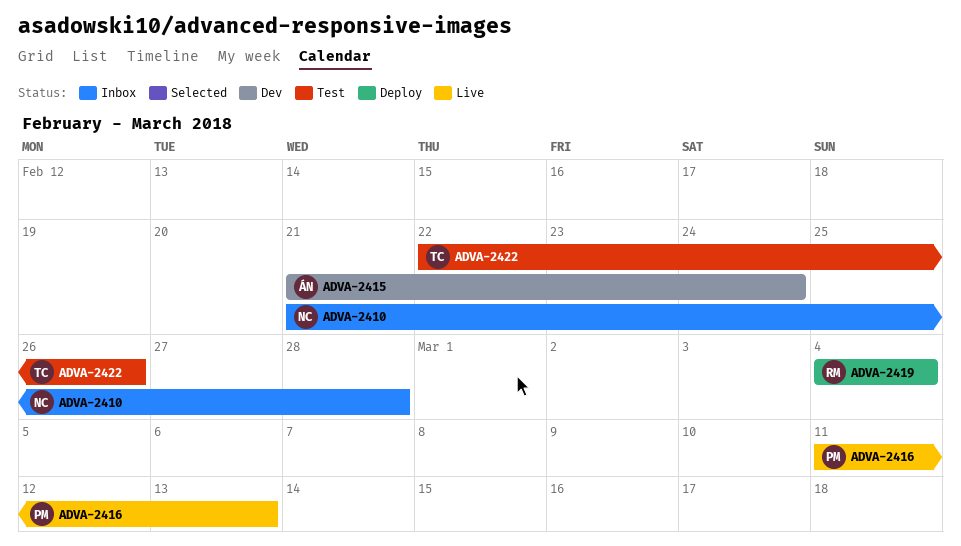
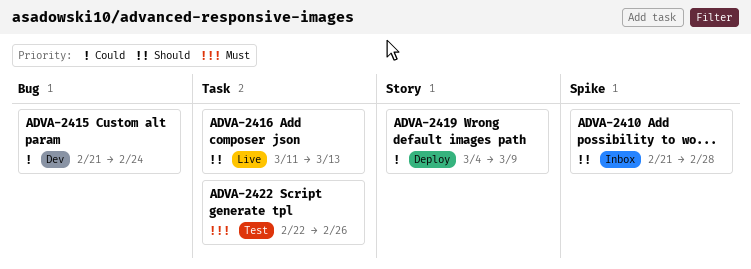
ADVA-2419, due: Mar 4 -> Mar 9

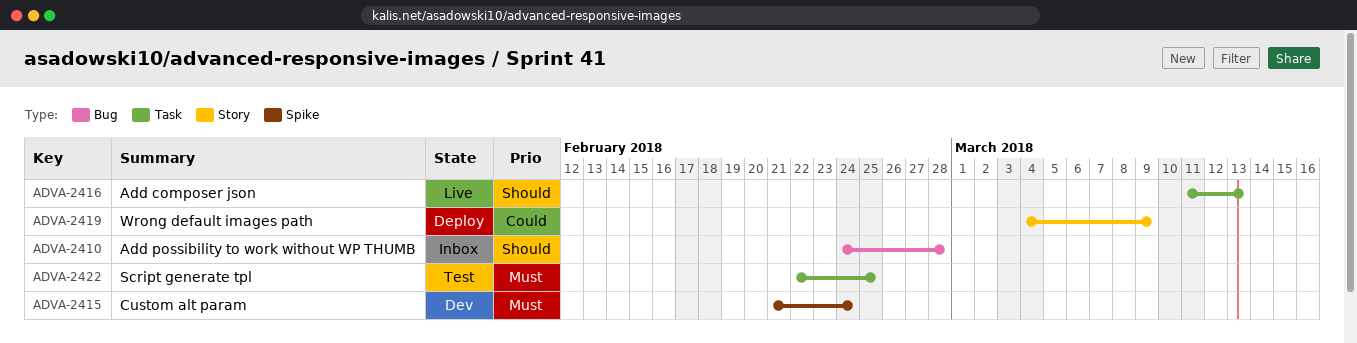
ADVA-2410, label: Spike -> Bug
ADVA-2410, start: Feb 21 -> Feb 24
ADVA-2415, priority: Could -> Must
ADVA-2415, label: Bug -> Spike
ADVA-2422, due: Feb 26 -> Feb 25

